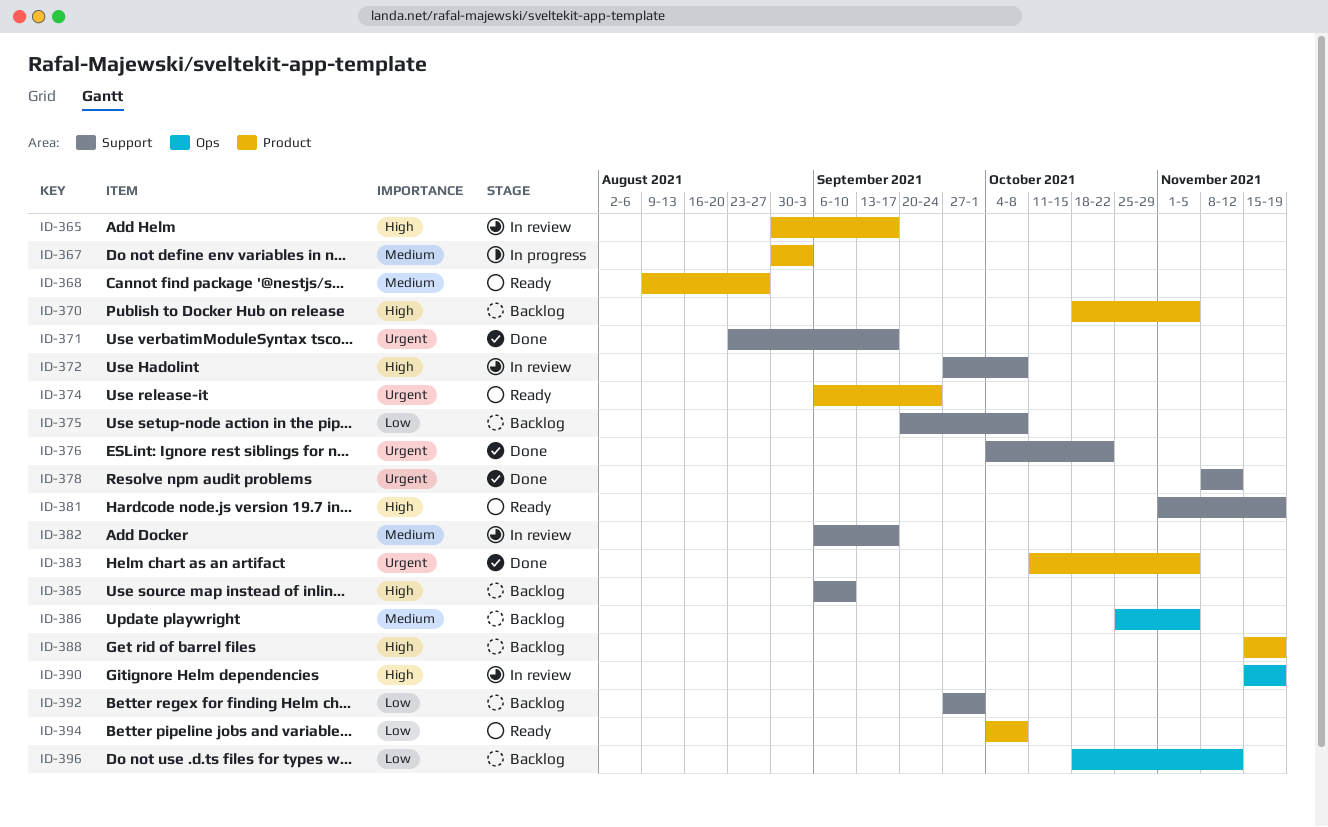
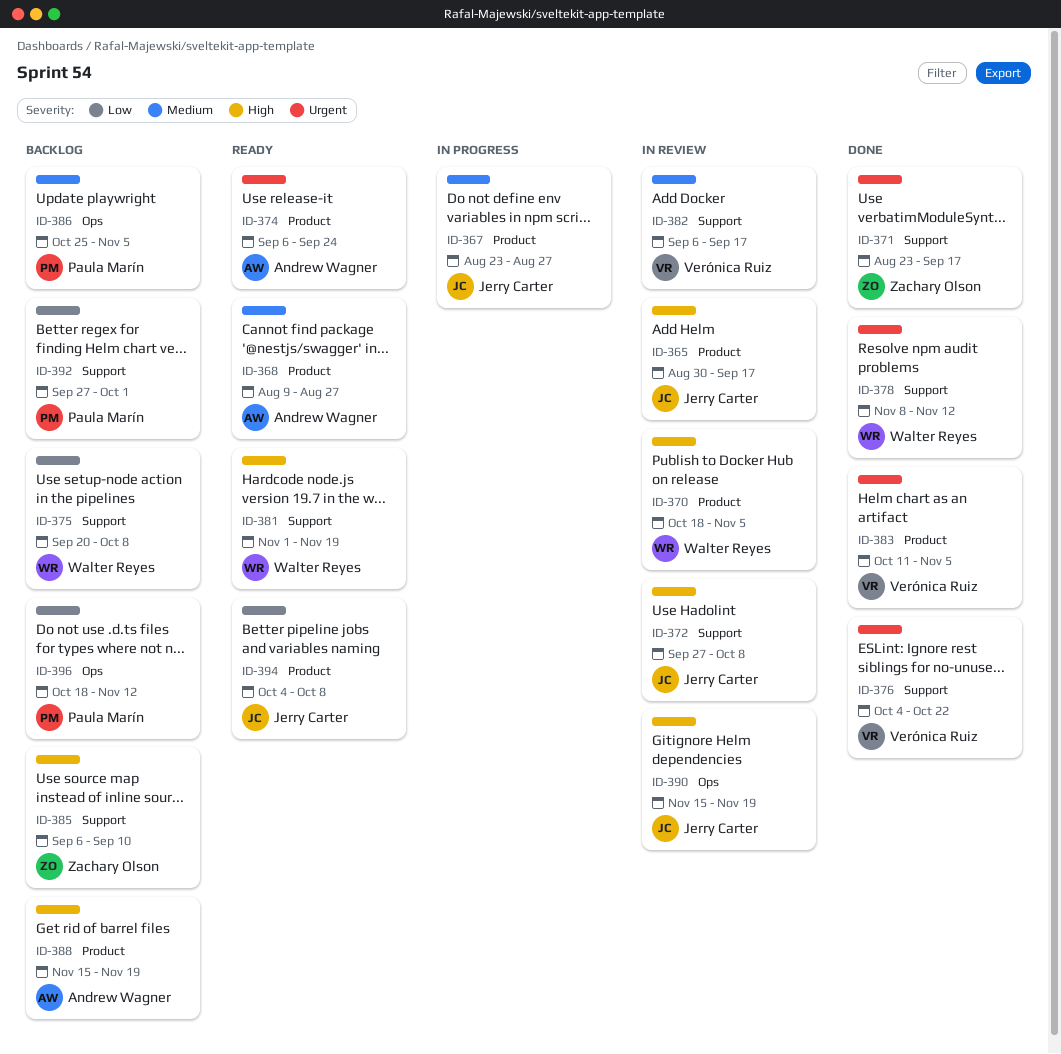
ID-367, start: Aug 30 -> Aug 23
ID-367, due: Sep 3 -> Aug 27
ID-370, status: Backlog -> In review

